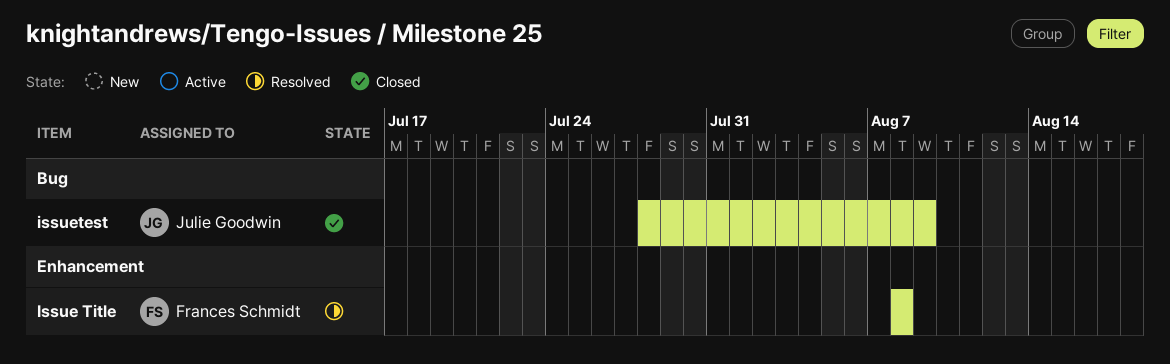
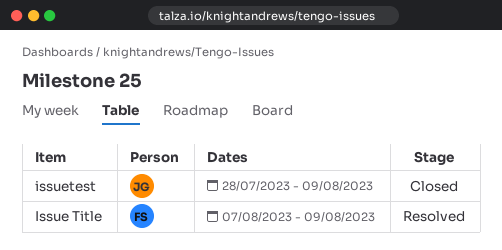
Issue Title, start: Aug 8 -> Aug 7
Issue Title, due: Aug 8 -> Aug 9

